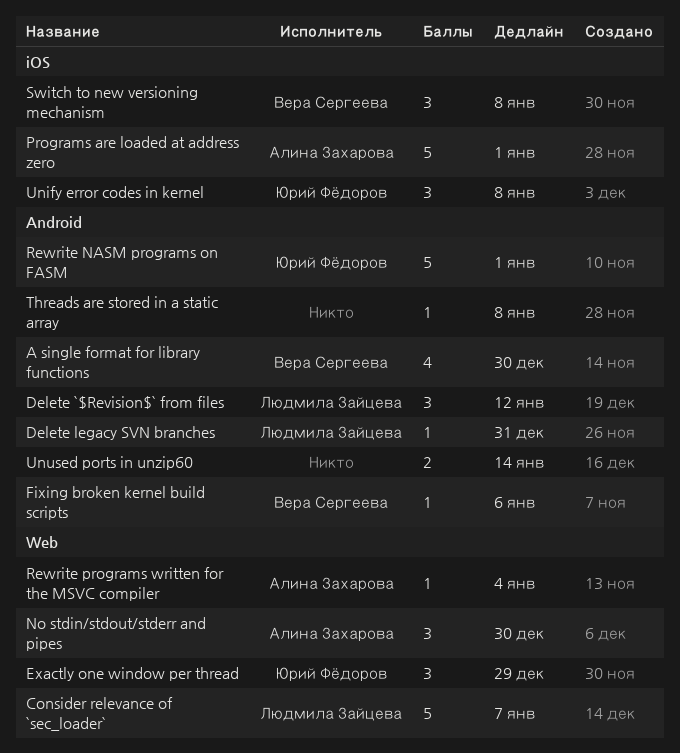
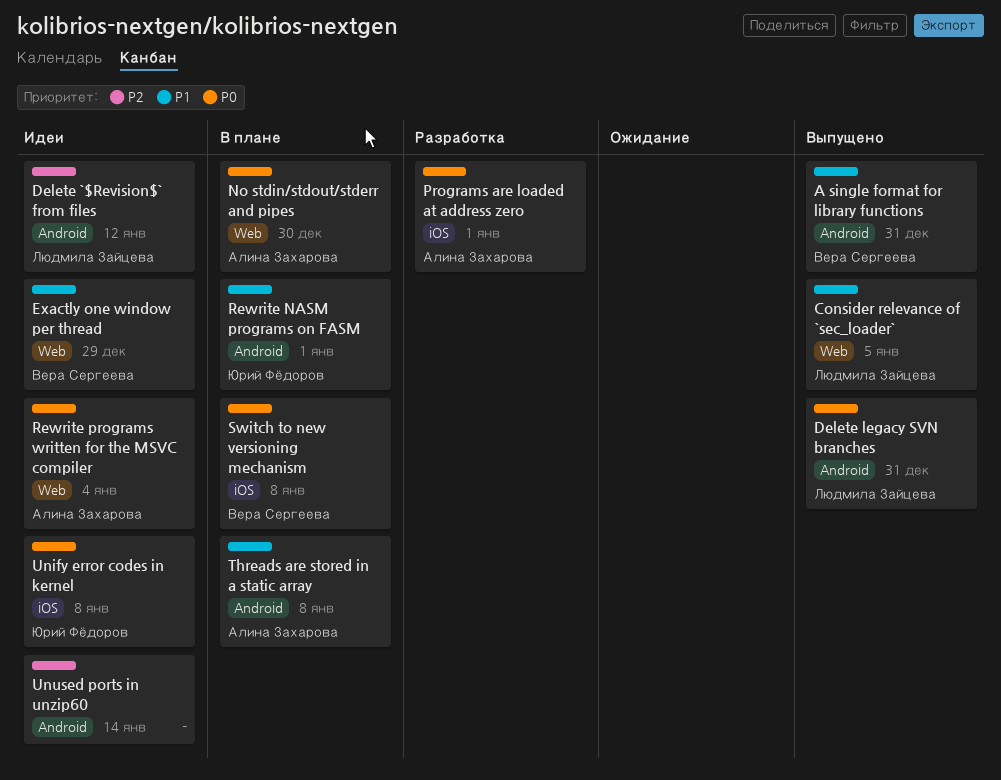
A single format for library functions, due: Dec 30 -> Dec 31
Consider relevance of `sec_loader`, due: Jan 7 -> Jan 5
Exactly one window per thread, owner: Юрий Фёдоров -> Вера Сергеева
Fixing broken kernel build scripts: present -> none
Threads are stored in a static array, owner: none -> Алина Захарова

